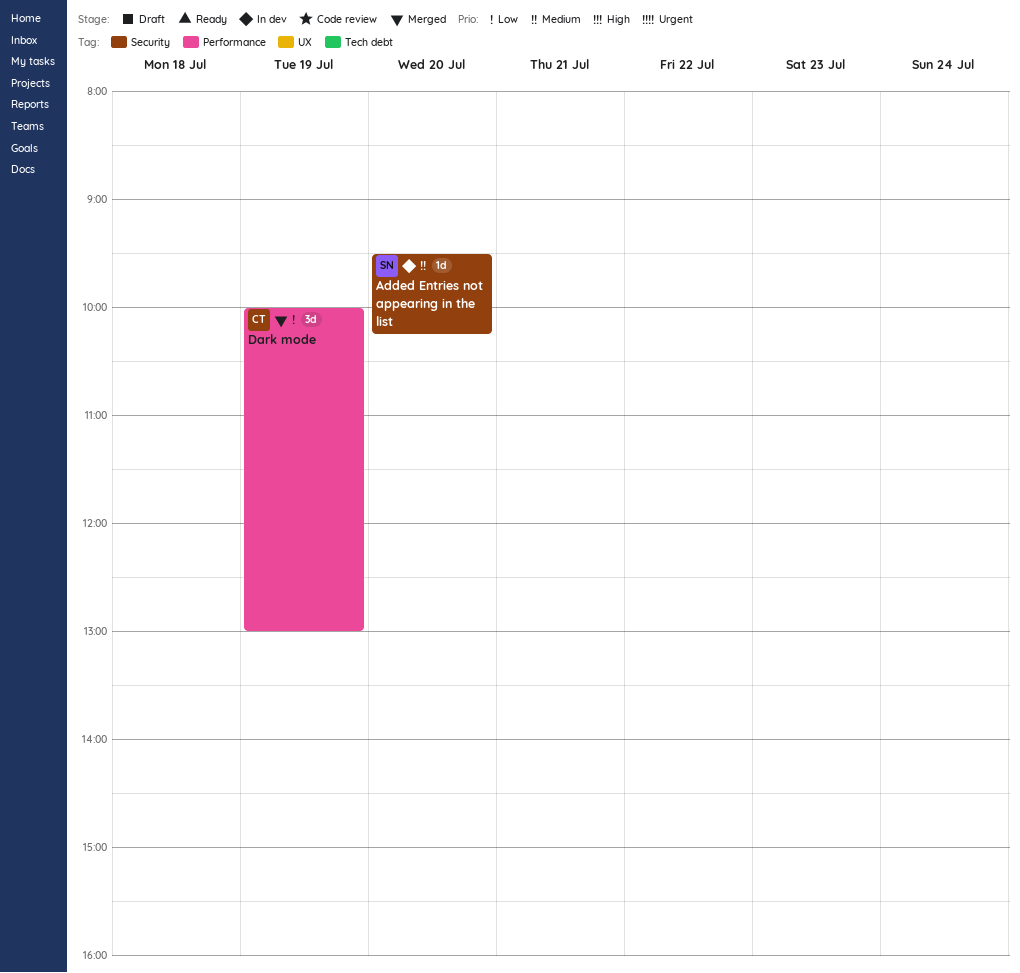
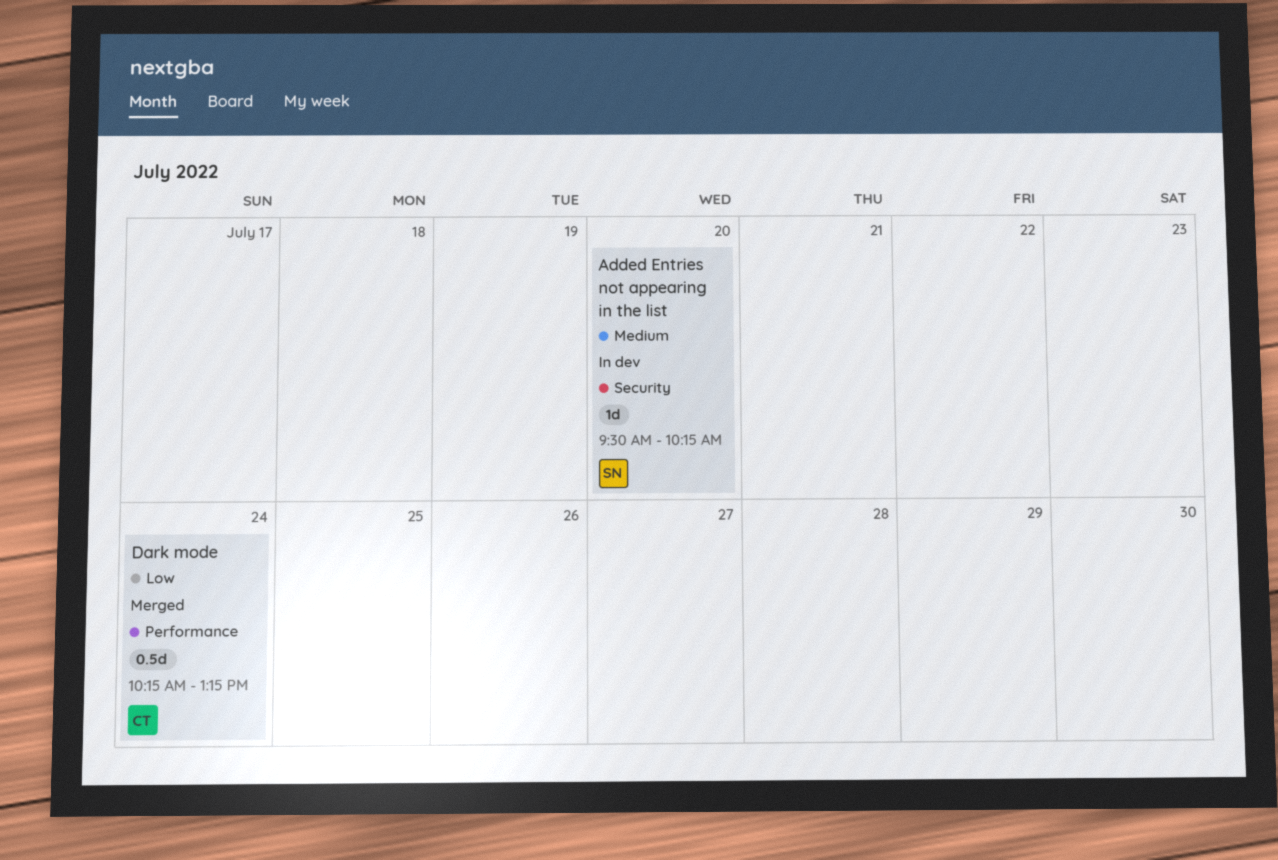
Dark mode, estimate: 3d -> 0.5d
Dark mode, day: Jul 19 -> Jul 24
Dark mode, begins: 10:00 -> 10:15
Dark mode, ends: 13:00 -> 13:15

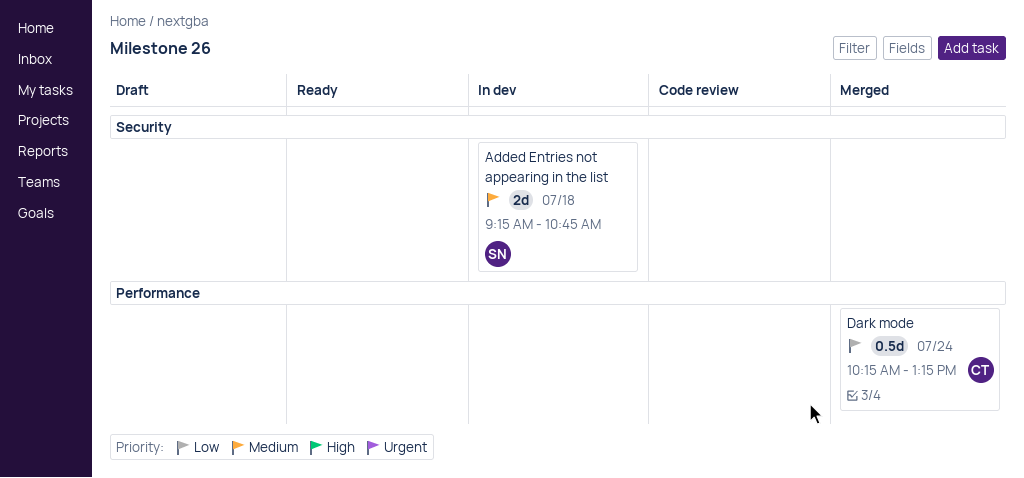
Added Entries not appearing in the list, estimate: 1d -> 2d
Added Entries not appearing in the list, day: Jul 20 -> Jul 18
Added Entries not appearing in the list, begins: 09:30 -> 09:15
Added Entries not appearing in the list, ends: 10:15 -> 10:45

